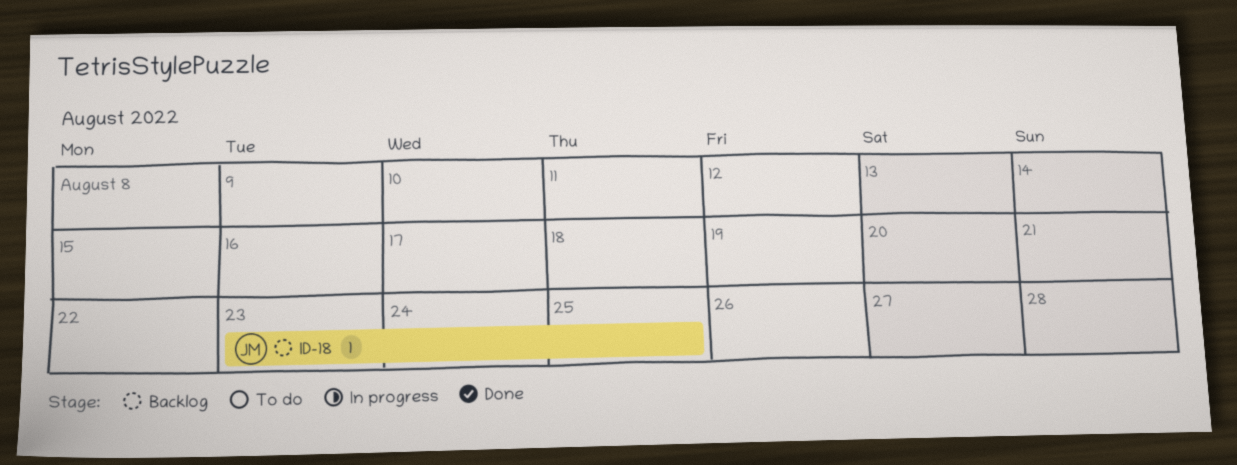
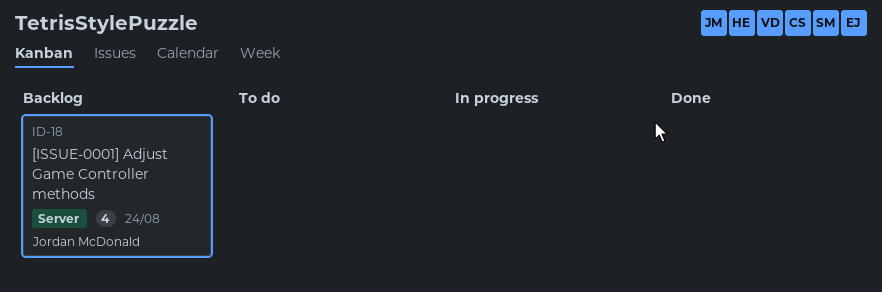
ID-18, estimate: 1 -> 4
ID-18, due: Aug 25 -> Aug 24

